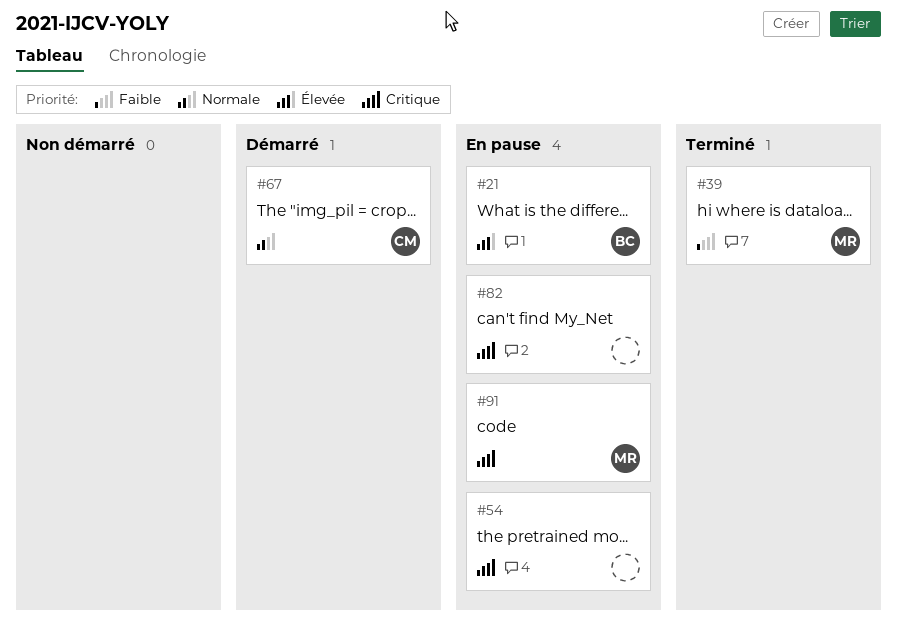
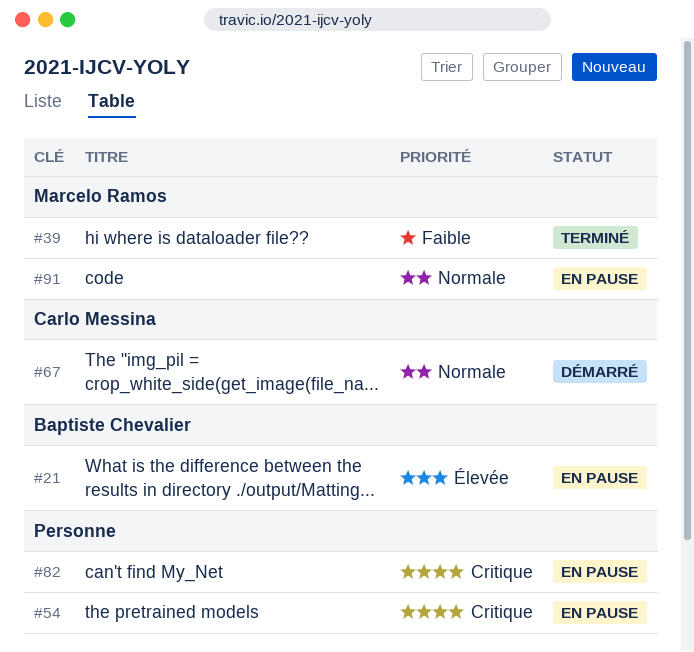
#91, priority: Critique -> Normale

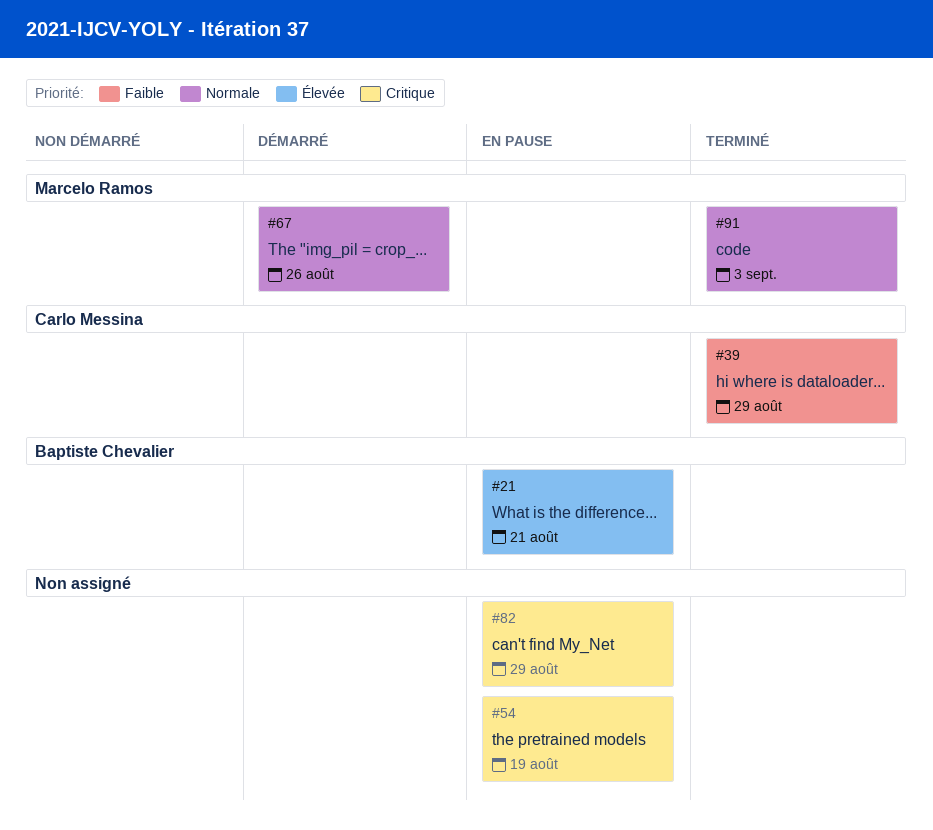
#39, owner: Marcelo Ramos -> Carlo Messina
#67, owner: Carlo Messina -> Marcelo Ramos
#91, status: En pause -> Terminé

